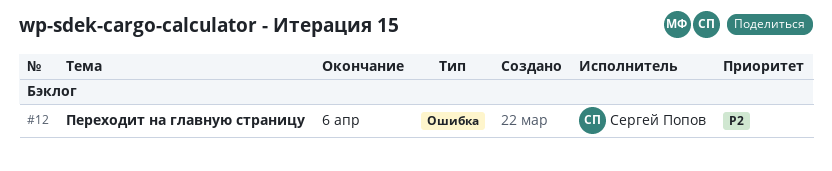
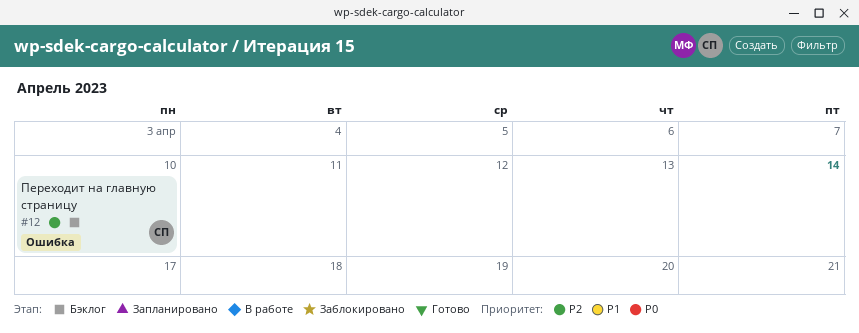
#12, due: Apr 6 -> Apr 10

